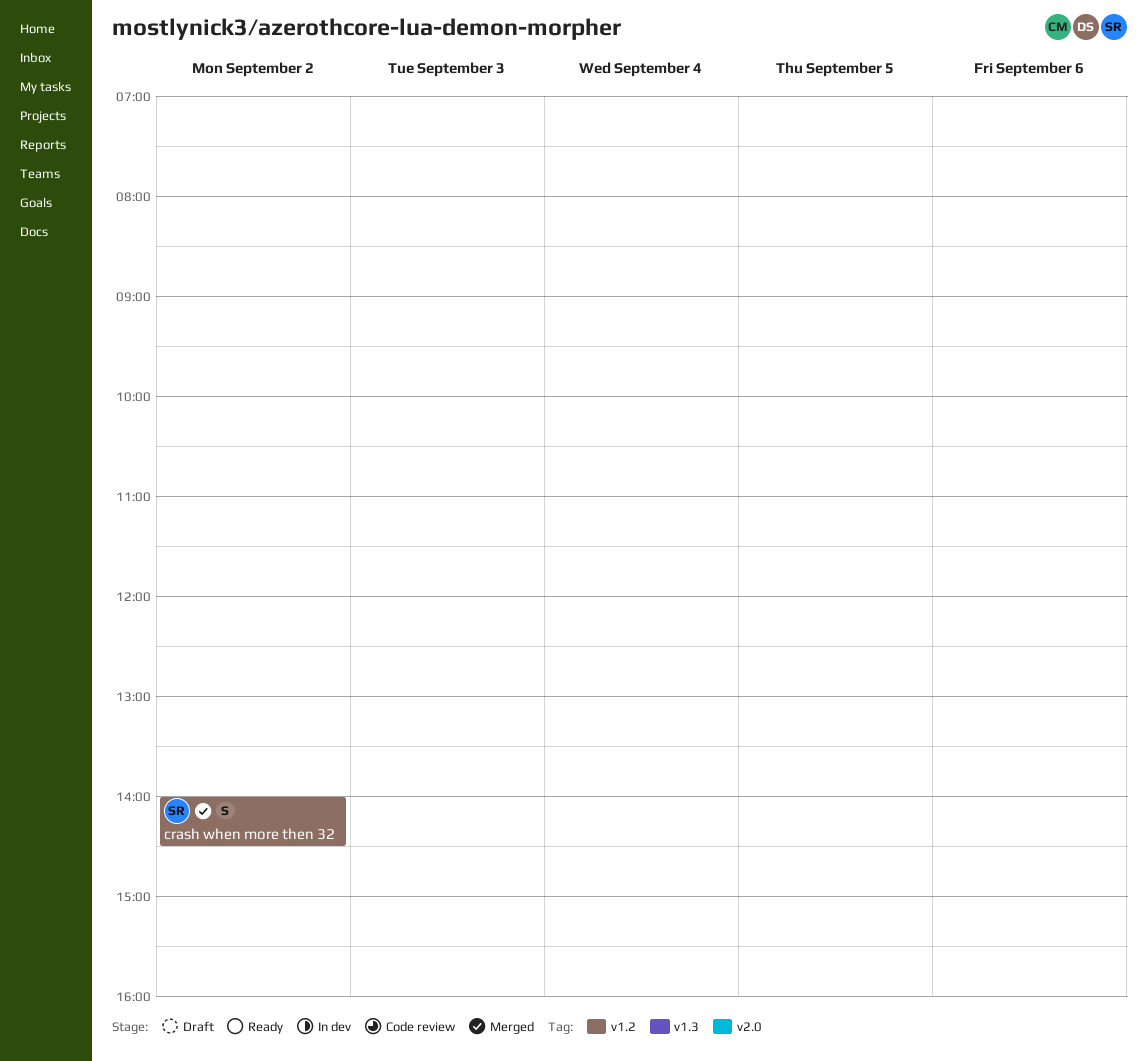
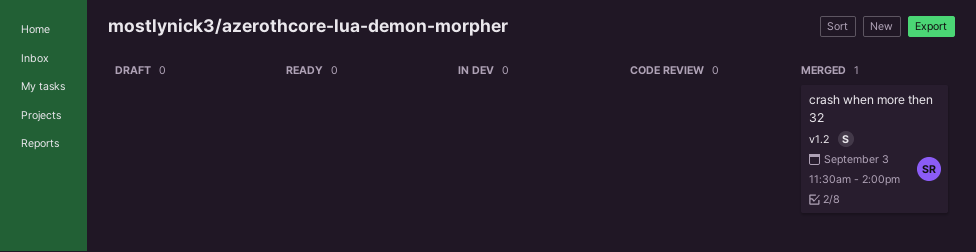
crash when more then 32, day: Sep 2 -> Sep 3
crash when more then 32, begins: 14:00 -> 11:30
crash when more then 32, ends: 14:30 -> 14:00

